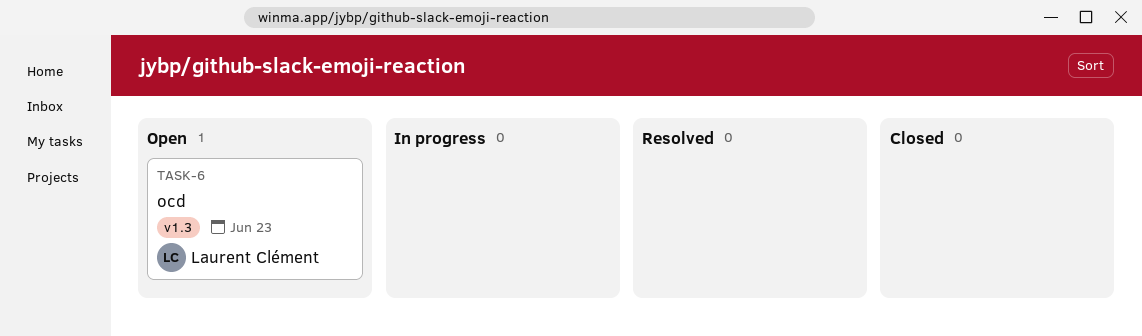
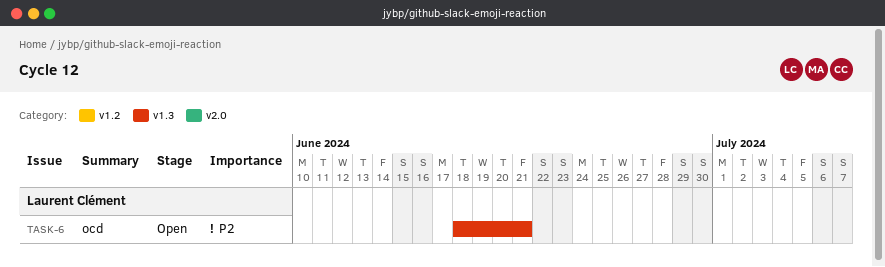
TASK-6, due: Jun 23 -> Jun 21

